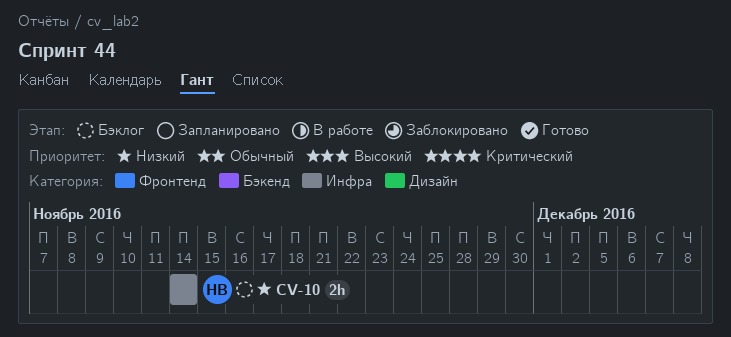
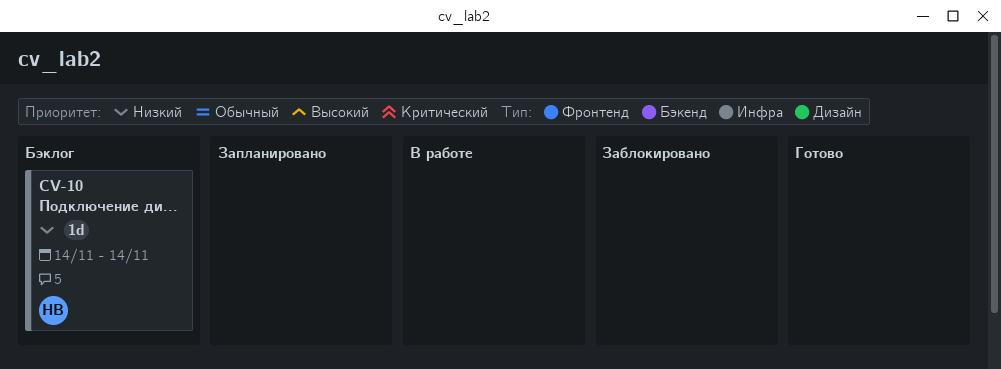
CV-10, estimate: 2h -> 1d

